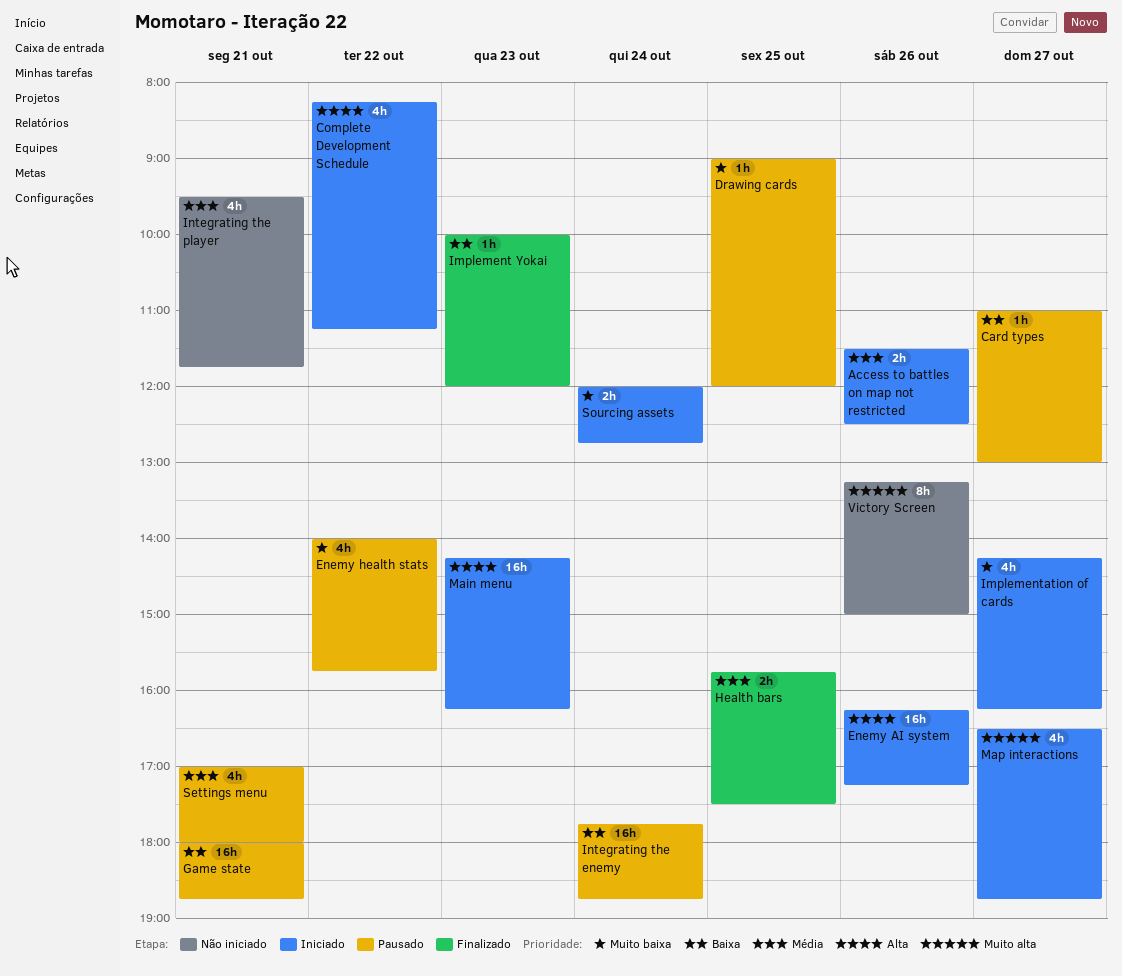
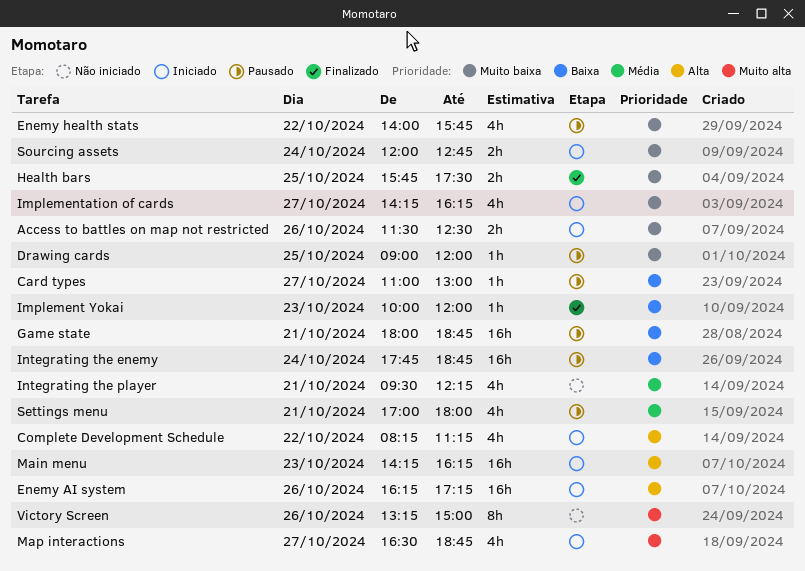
Access to battles on map not restricted, priority: Média -> Muito baixa
Health bars, priority: Média -> Muito baixa
Integrating the player, ends: 11:45 -> 12:15

